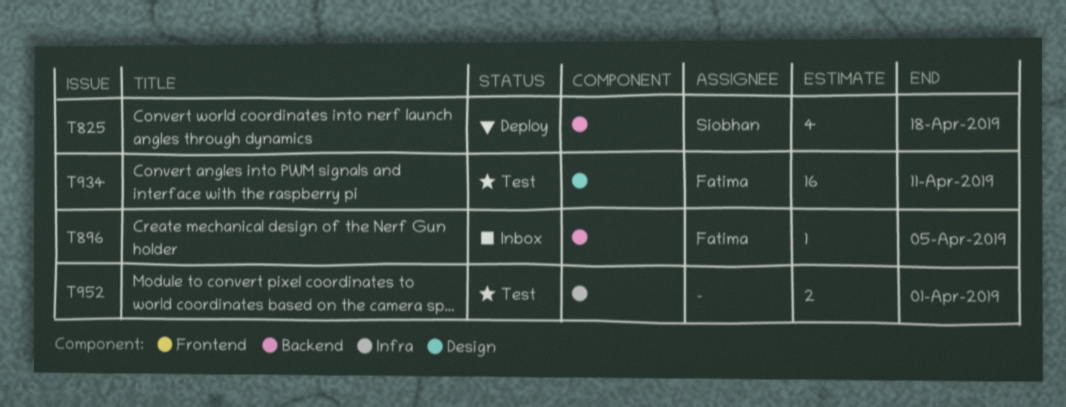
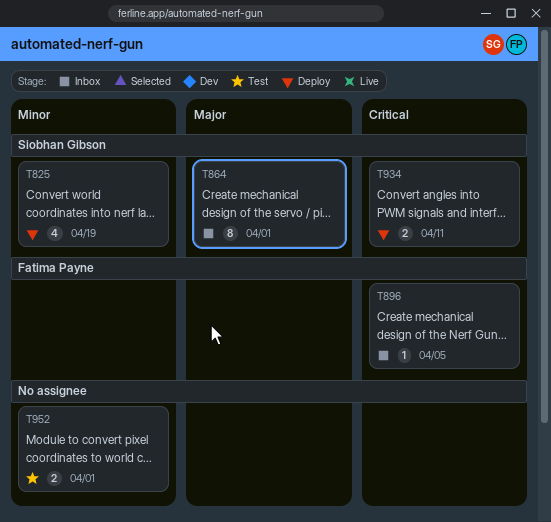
T825, due: Apr 18 -> Apr 19
T864: none -> present
T934, status: Test -> Deploy
T934, owner: Fatima Payne -> Siobhan Gibson
T934, estimate: 16 -> 2

